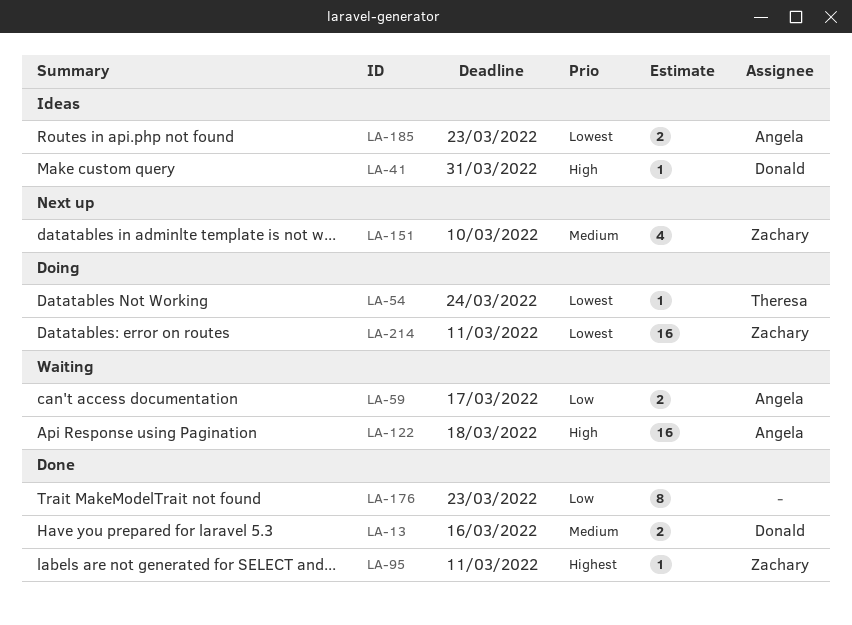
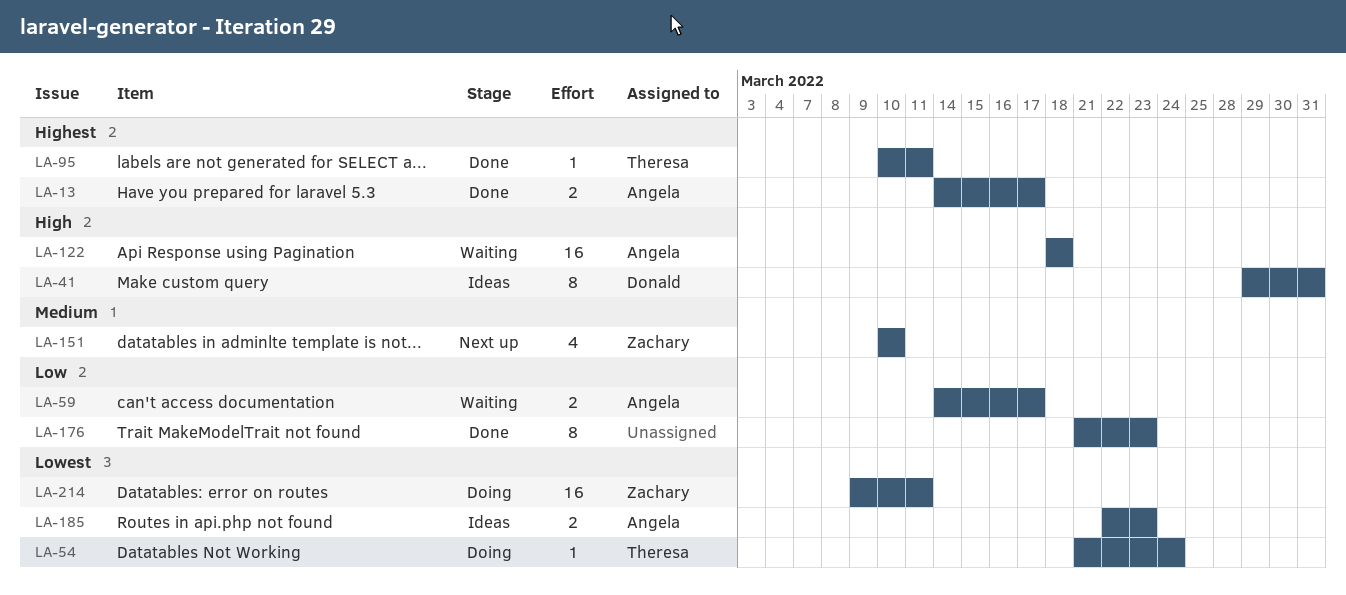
LA-13, owner: Donald -> Angela
LA-13, priority: Medium -> Highest
LA-13, due: Mar 16 -> Mar 17
LA-41, estimate: 1 -> 8
LA-95, owner: Zachary -> Theresa

